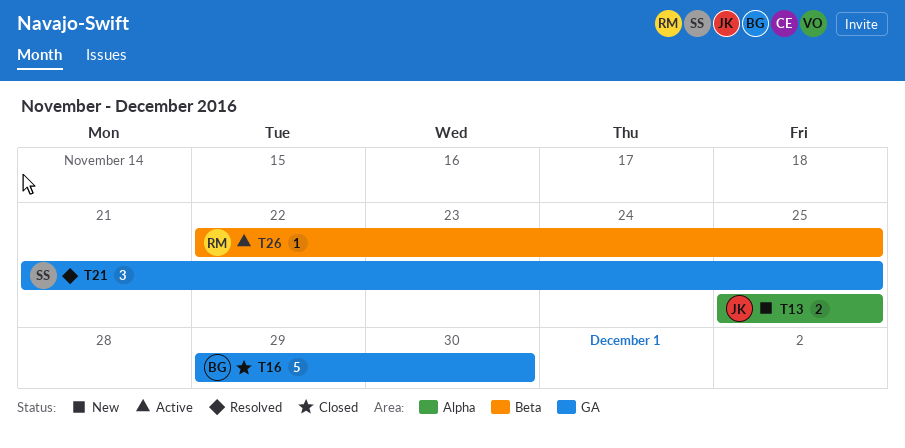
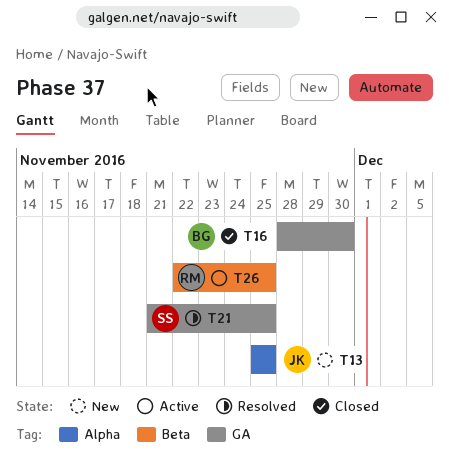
T16, start: Nov 29 -> Nov 28

